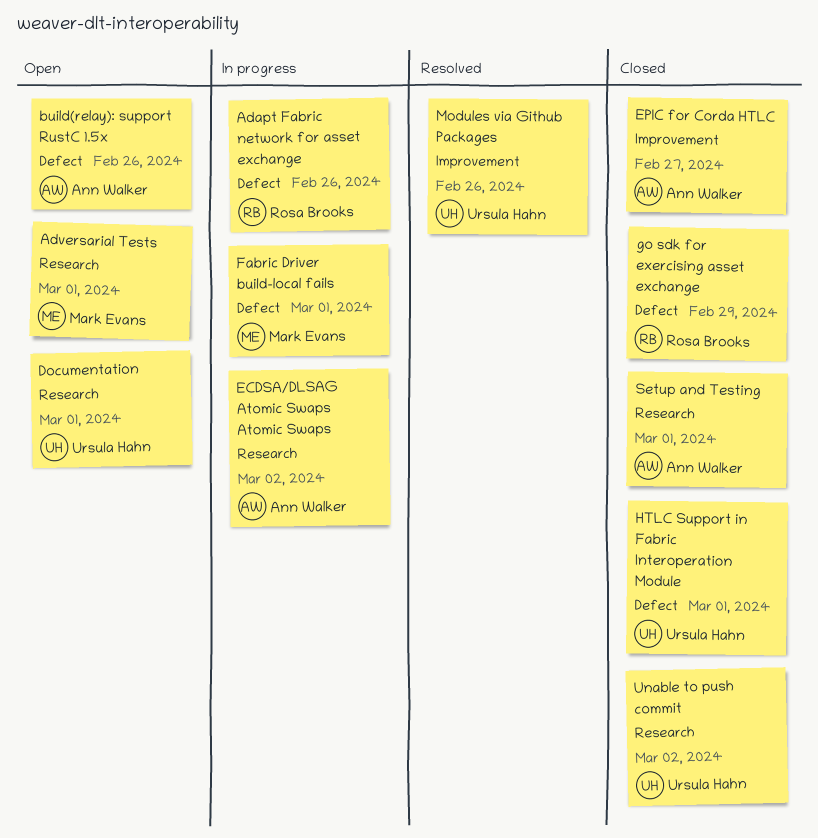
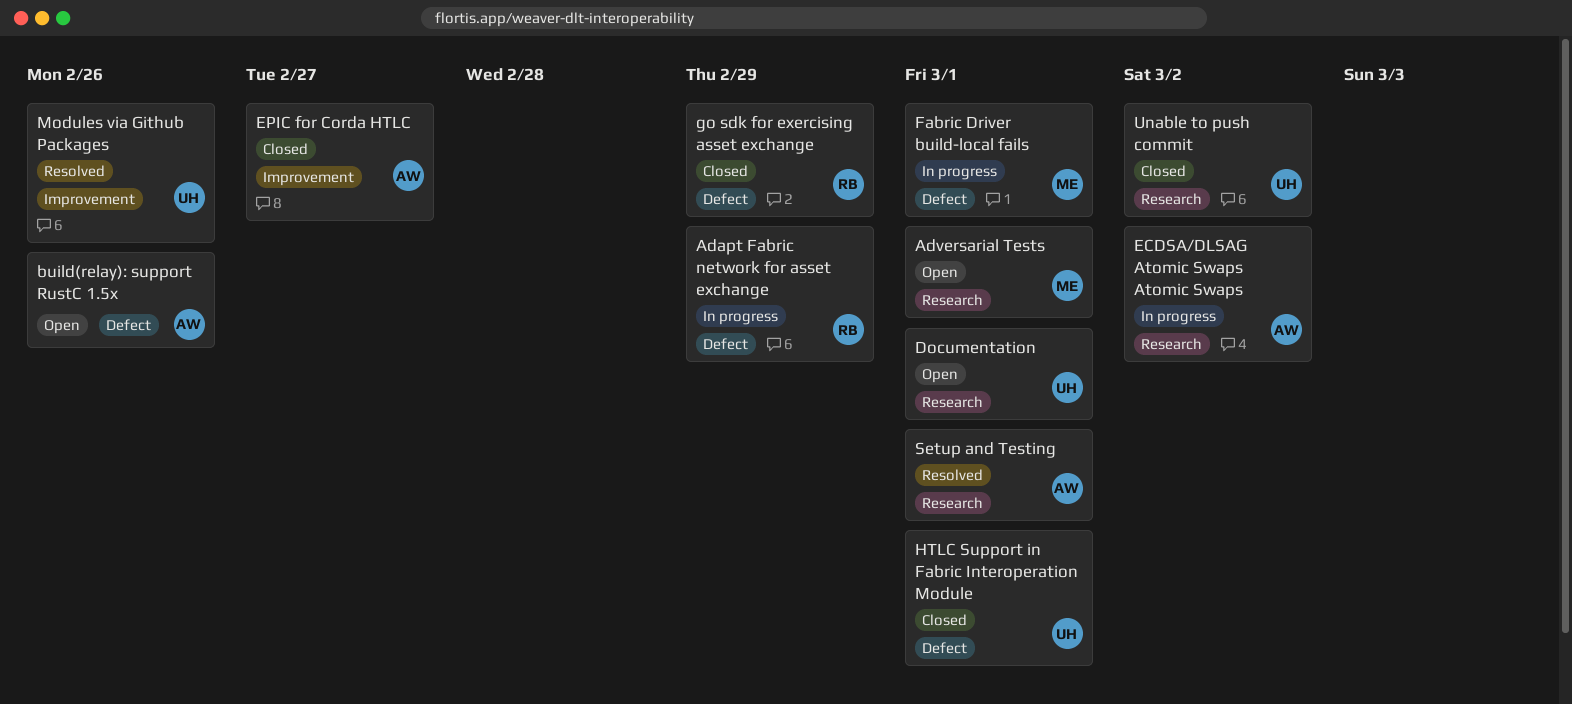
Adapt Fabric network for asset exchange, due: Feb 26 -> Feb 29
Setup and Testing, status: Closed -> Resolved

